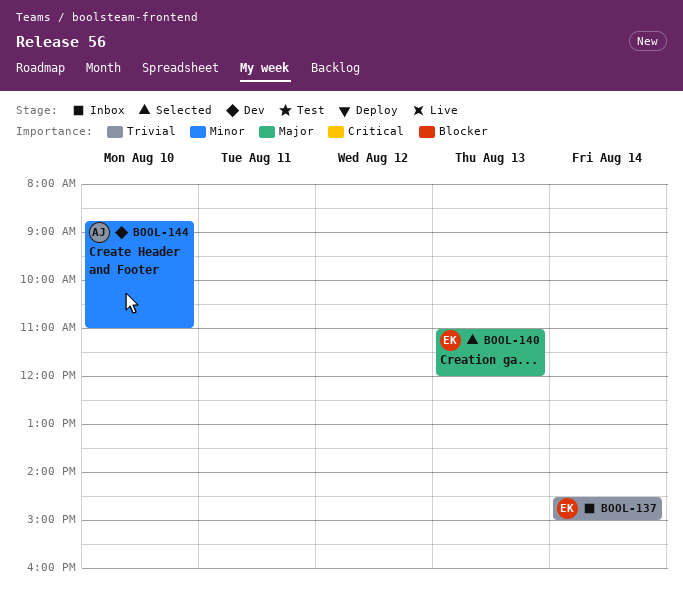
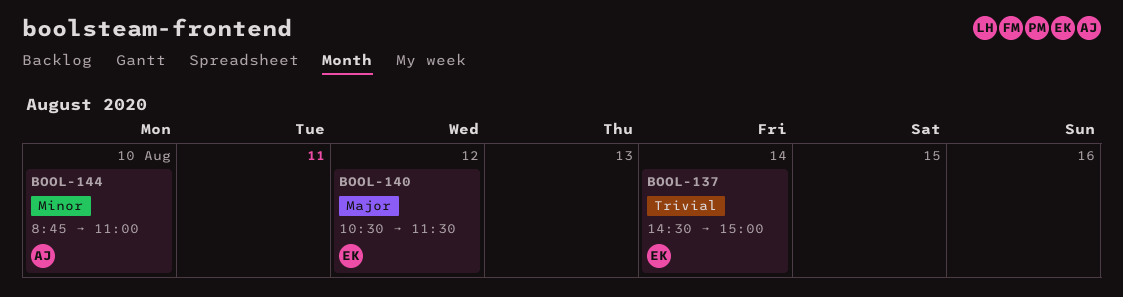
BOOL-140, day: Aug 13 -> Aug 12
BOOL-140, begins: 11:00 -> 10:30
BOOL-140, ends: 12:00 -> 11:30

